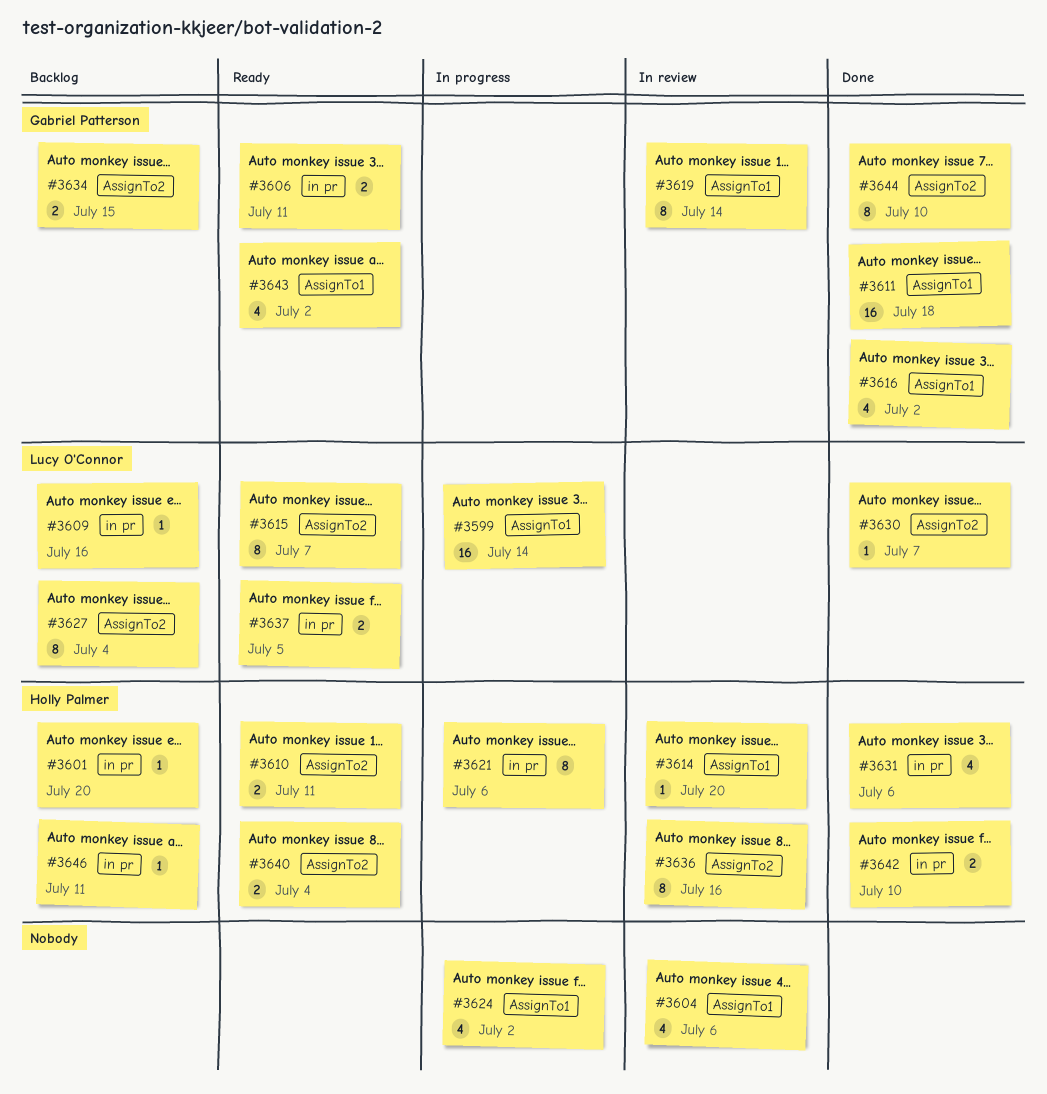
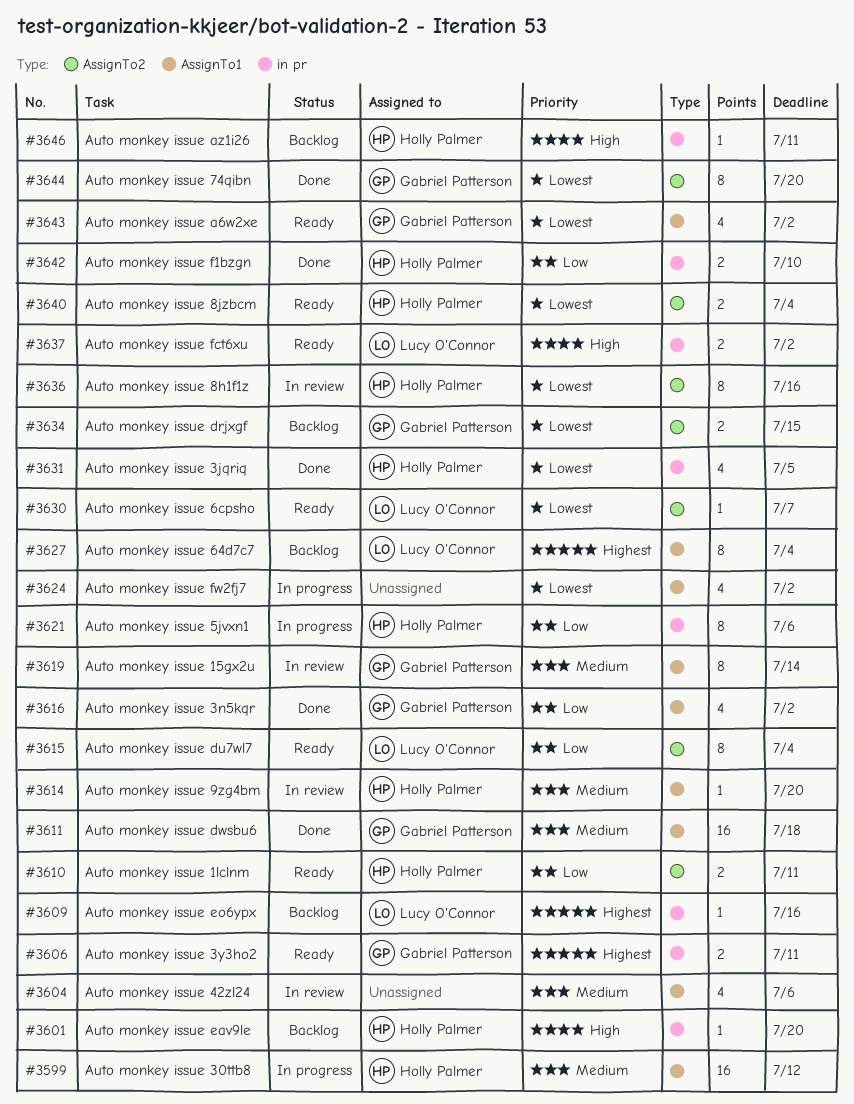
#3599, owner: Lucy O'Connor -> Holly Palmer
#3599, due: Jul 14 -> Jul 12
#3615, due: Jul 7 -> Jul 4
#3627, label: AssignTo2 -> AssignTo1
#3630, status: Done -> Ready
#3631, due: Jul 6 -> Jul 5
#3637, due: Jul 5 -> Jul 2
#3644, due: Jul 10 -> Jul 20

